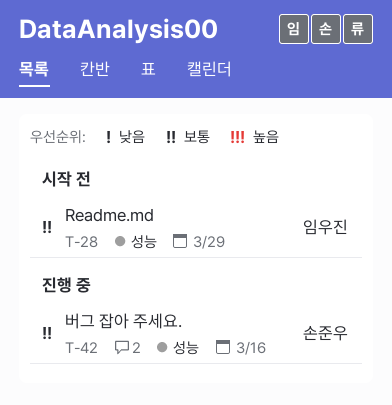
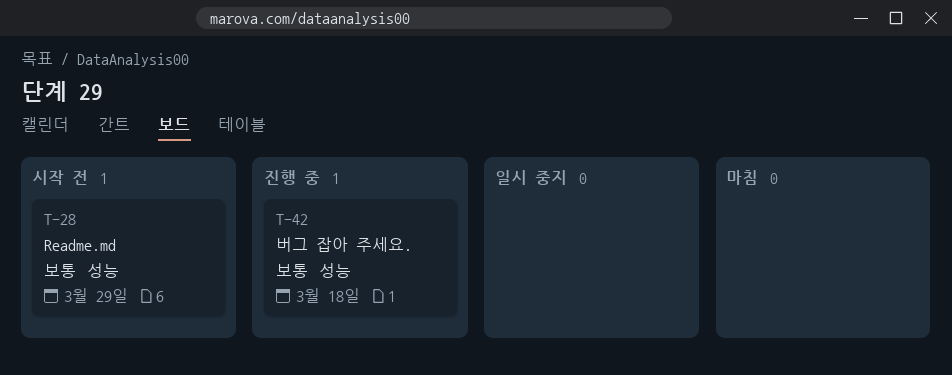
T-42, due: Mar 16 -> Mar 18

